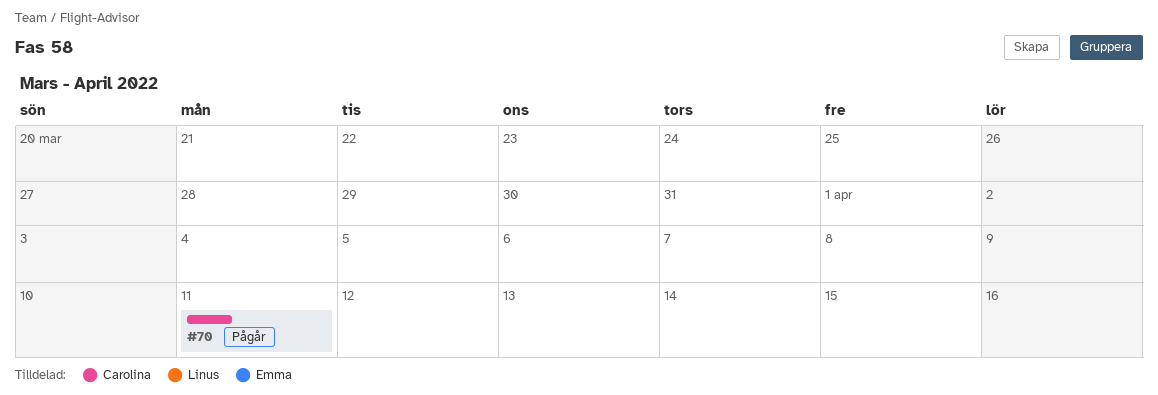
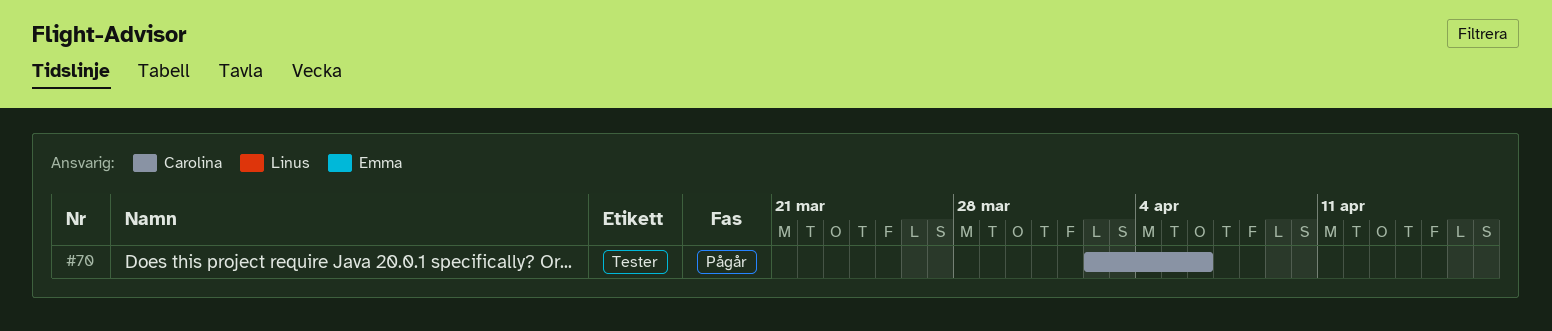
#70, due: Apr 11 -> Apr 6

